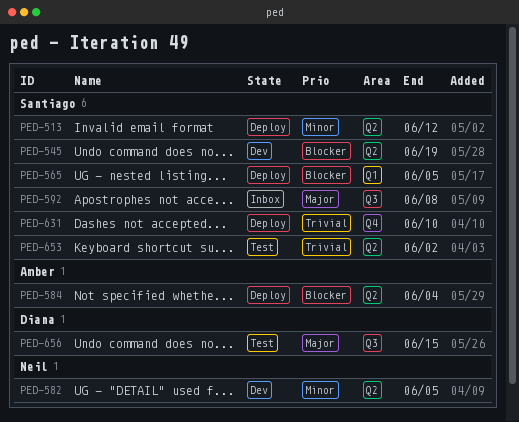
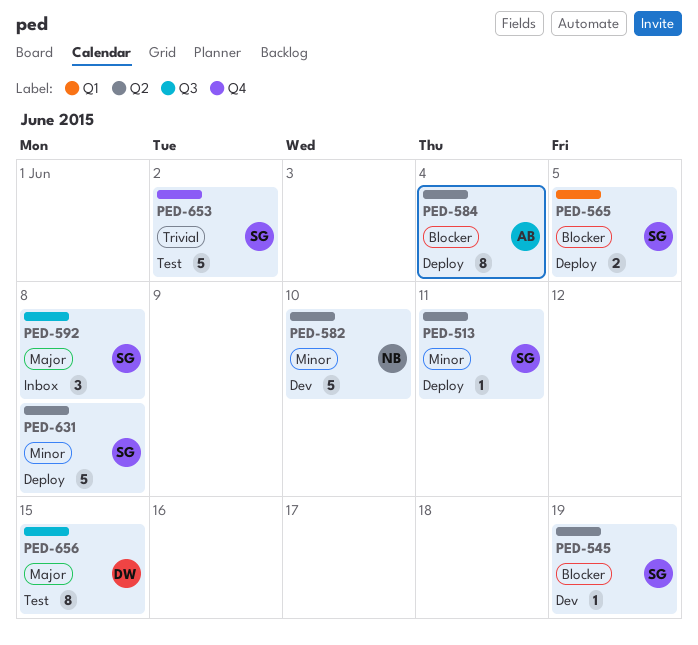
PED-513, due: Jun 12 -> Jun 11
PED-582, due: Jun 5 -> Jun 10
PED-631, priority: Trivial -> Minor
PED-631, label: Q4 -> Q2
PED-631, due: Jun 10 -> Jun 8
PED-653, label: Q2 -> Q4

